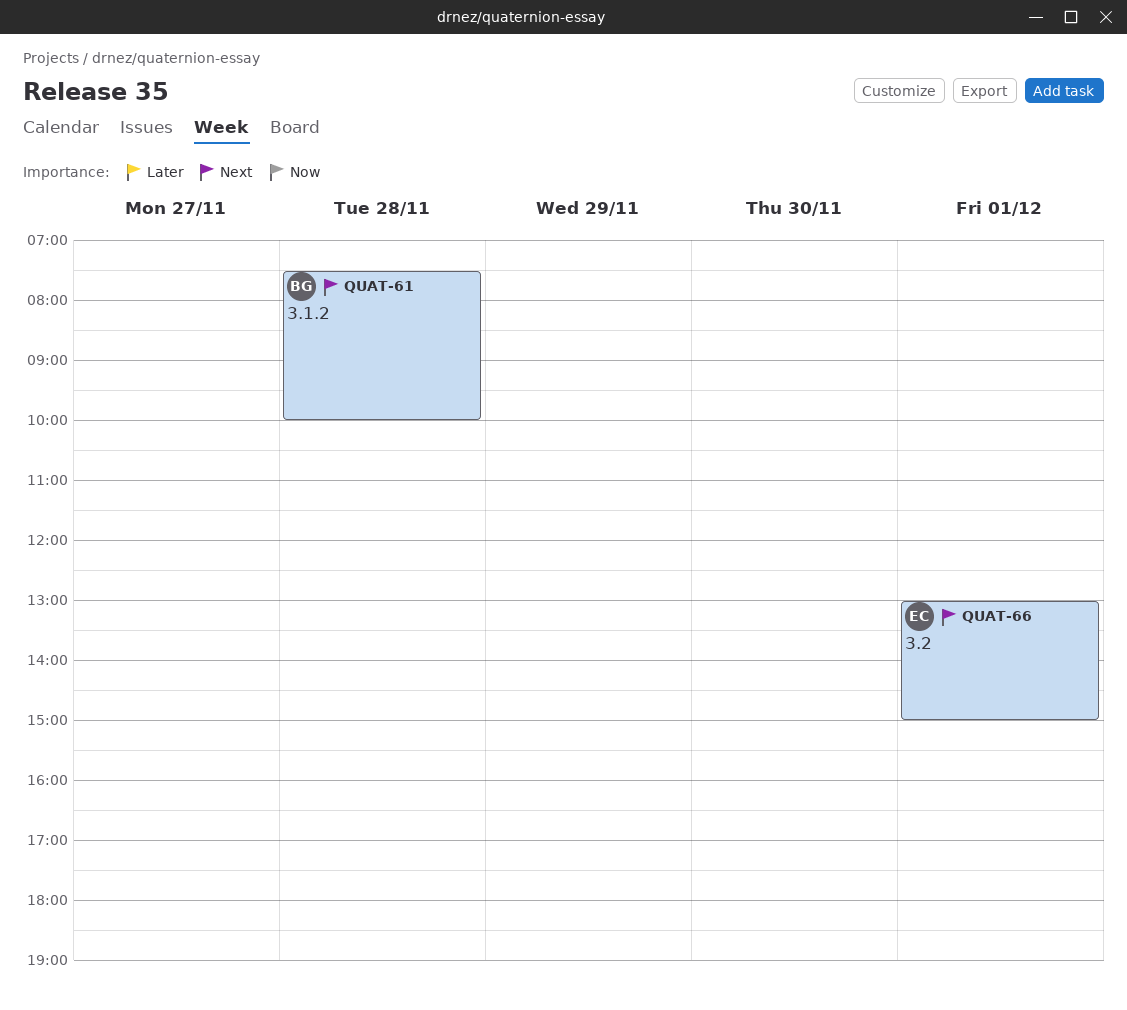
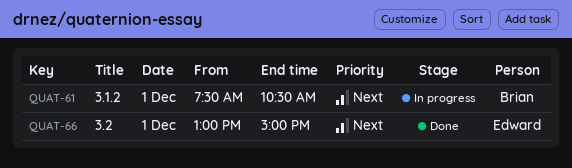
QUAT-61, day: Nov 28 -> Dec 1
QUAT-61, ends: 10:00 -> 10:30

